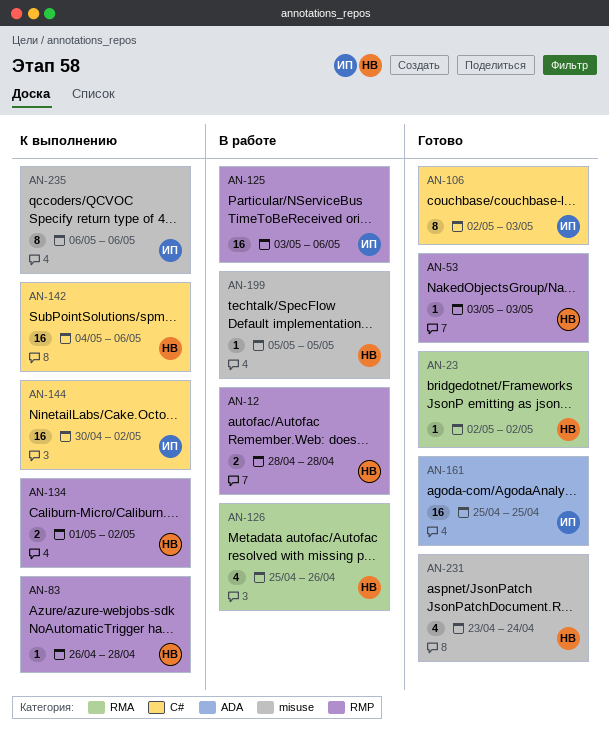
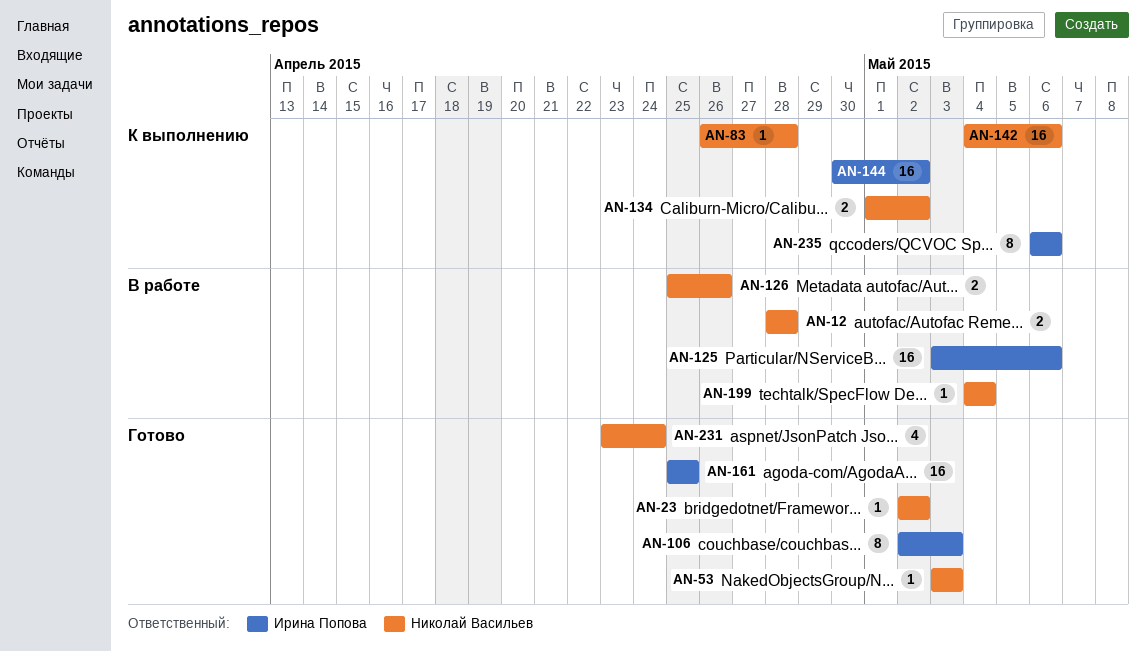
AN-126, estimate: 4 -> 2
AN-199, start: May 5 -> May 4
AN-199, due: May 5 -> May 4

